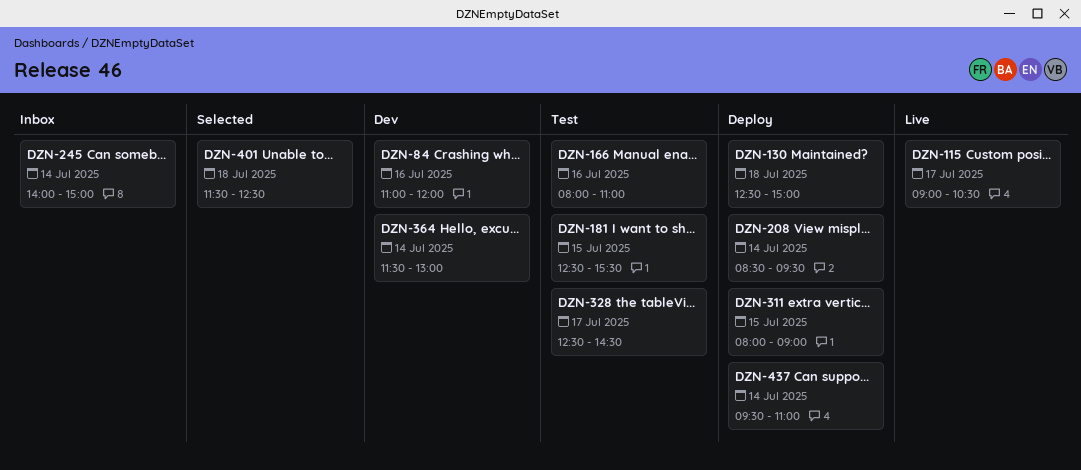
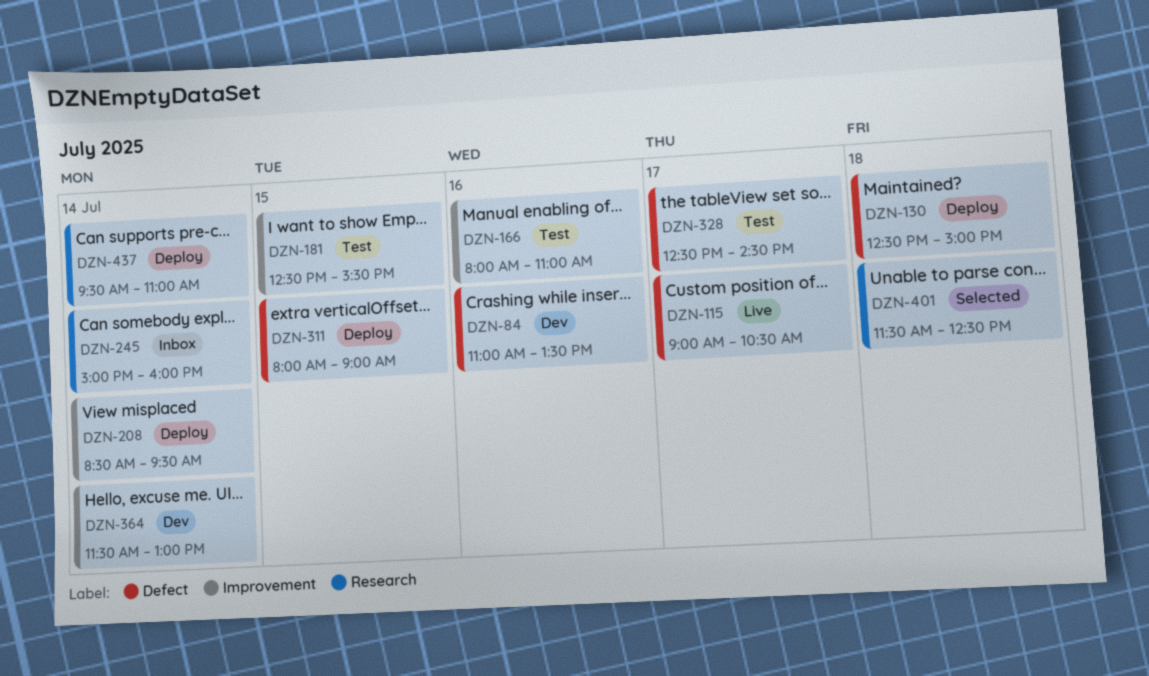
DZN-84, ends: 12:00 -> 13:30
DZN-245, begins: 14:00 -> 15:00
DZN-245, ends: 15:00 -> 16:00

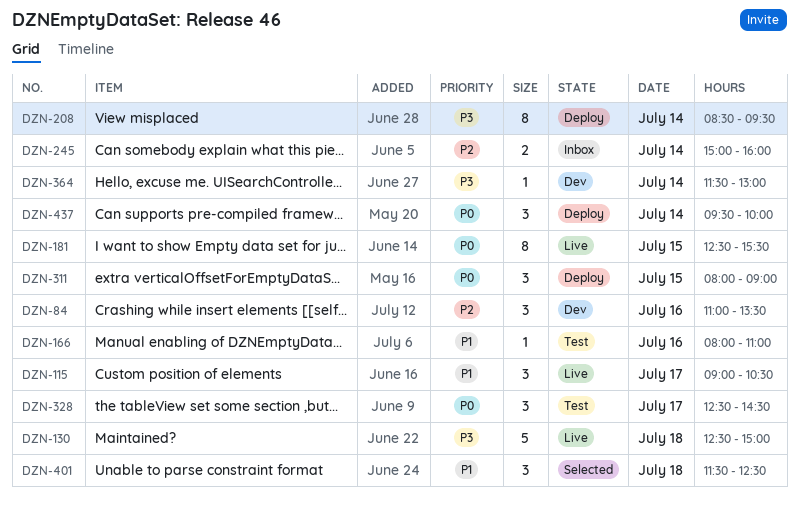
DZN-130, status: Deploy -> Live
DZN-181, status: Test -> Live
DZN-437, ends: 11:00 -> 10:00

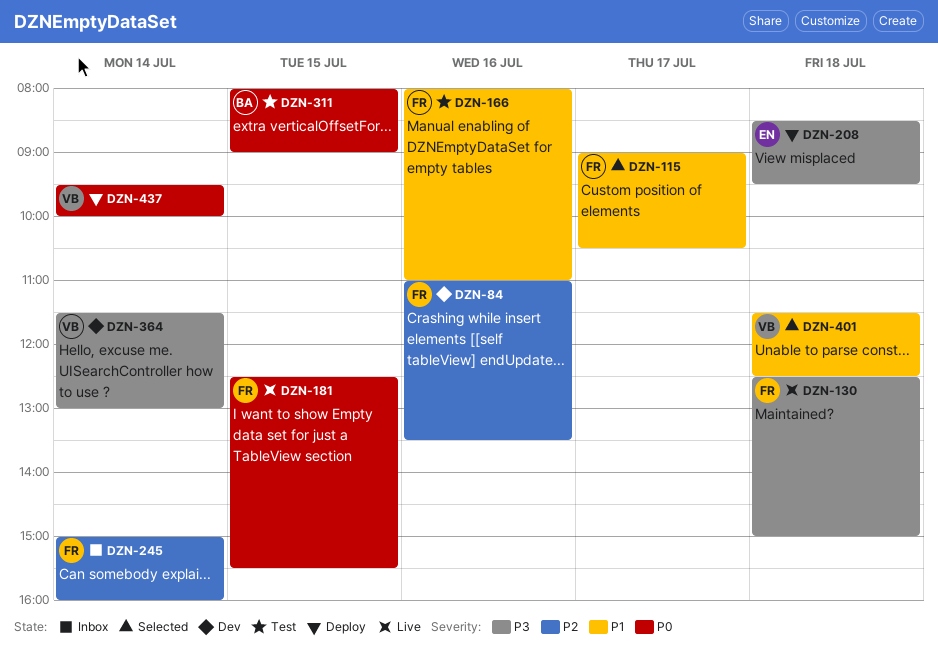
DZN-115, status: Live -> Selected
DZN-208, day: Jul 14 -> Jul 18
DZN-311, status: Deploy -> Test
DZN-328: present -> none

